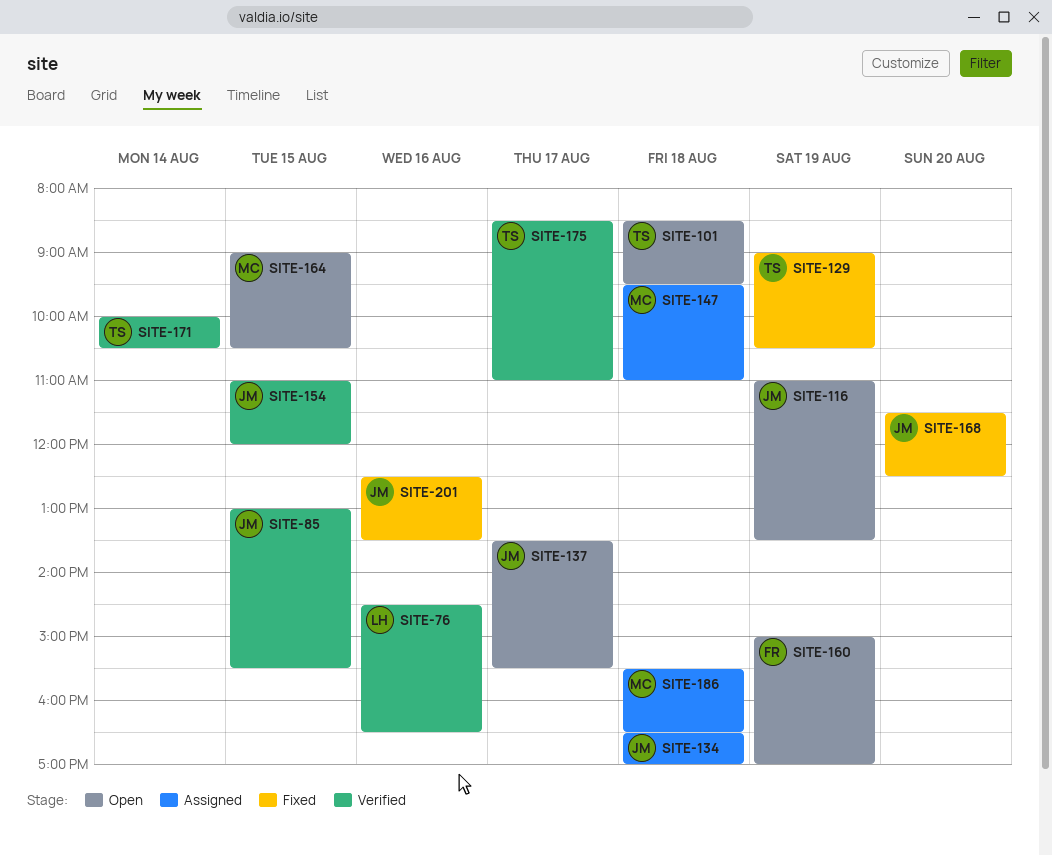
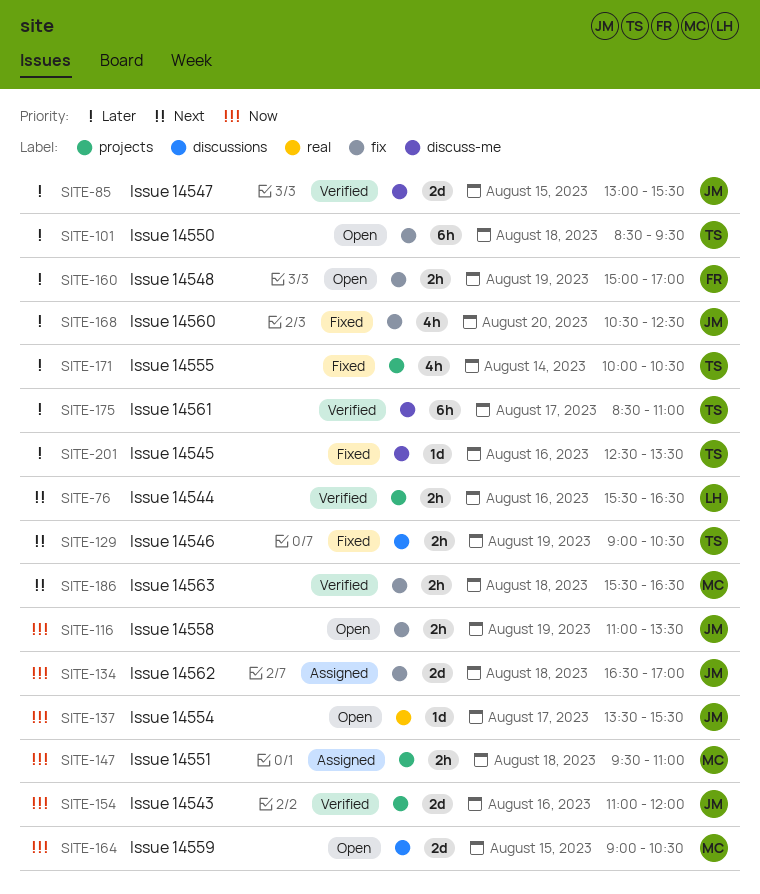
SITE-76, begins: 14:30 -> 15:30
SITE-154, day: Aug 15 -> Aug 16
SITE-168, begins: 11:30 -> 10:30
SITE-171, status: Verified -> Fixed
SITE-186, status: Assigned -> Verified
SITE-201, owner: JM -> TS

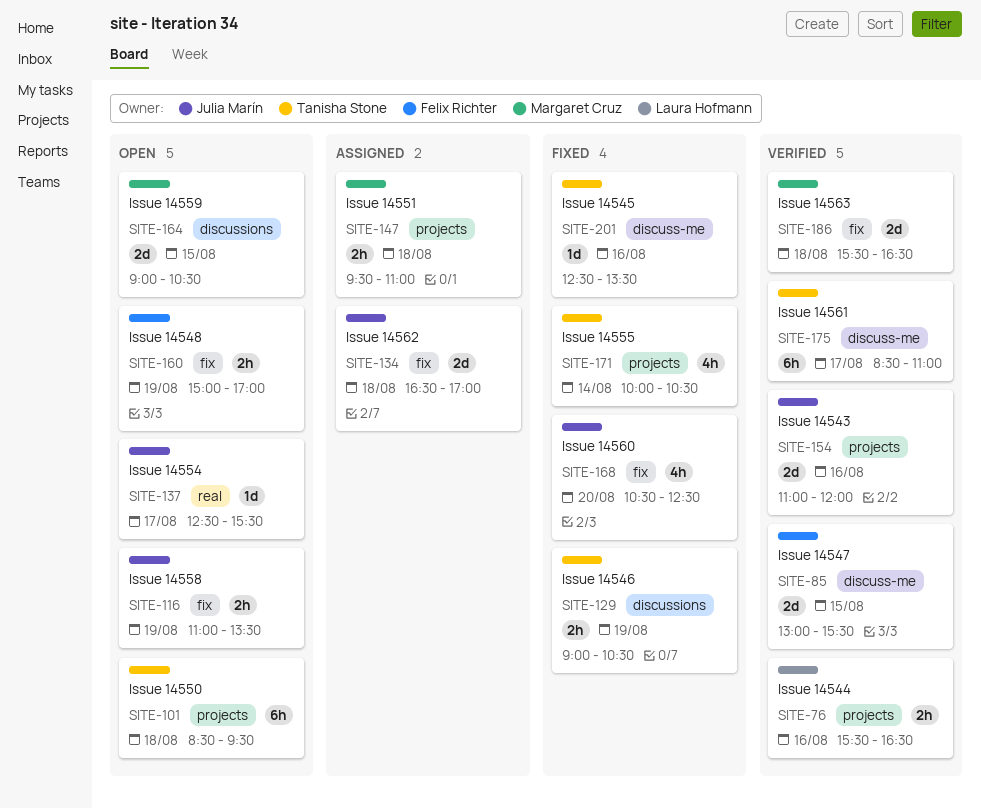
SITE-85, owner: Julia Marín -> Felix Richter
SITE-101, label: fix -> projects
SITE-137, begins: 13:30 -> 12:30
SITE-186, estimate: 2h -> 2d

